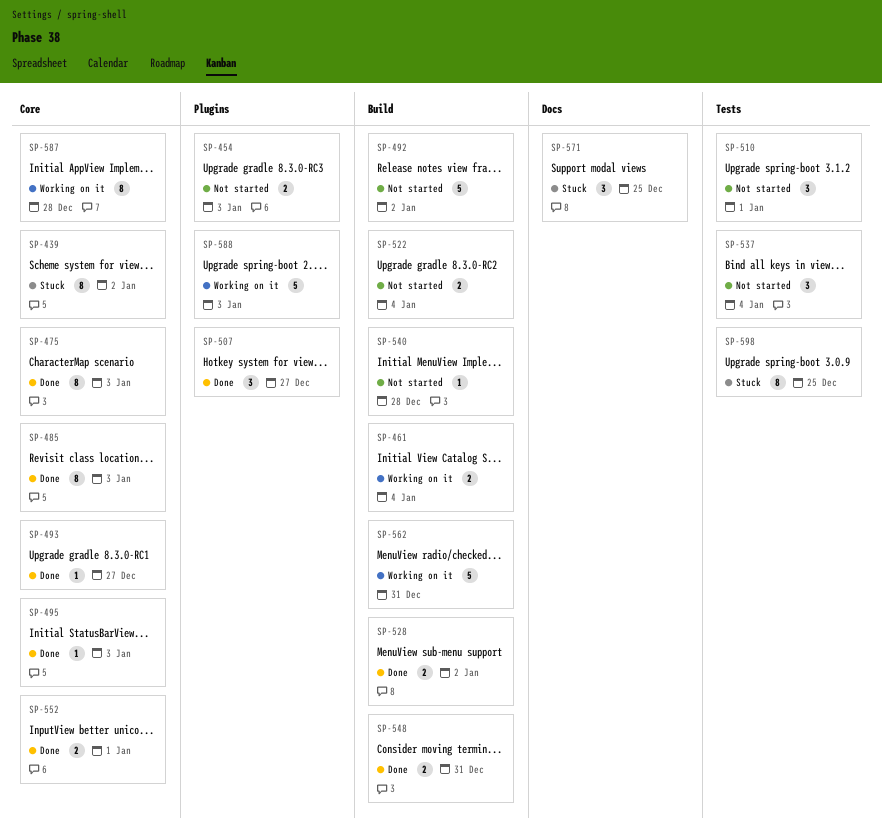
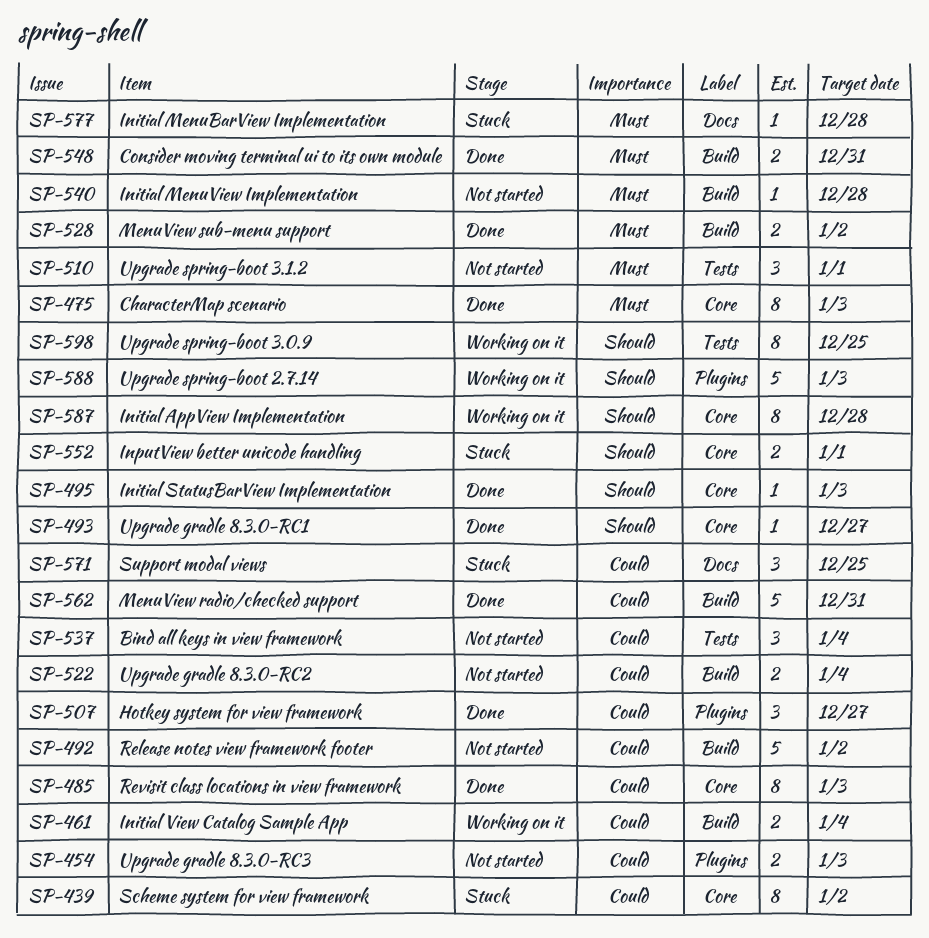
SP-552, status: Done -> Stuck
SP-562, status: Working on it -> Done
SP-577: none -> present
SP-598, status: Stuck -> Working on it

